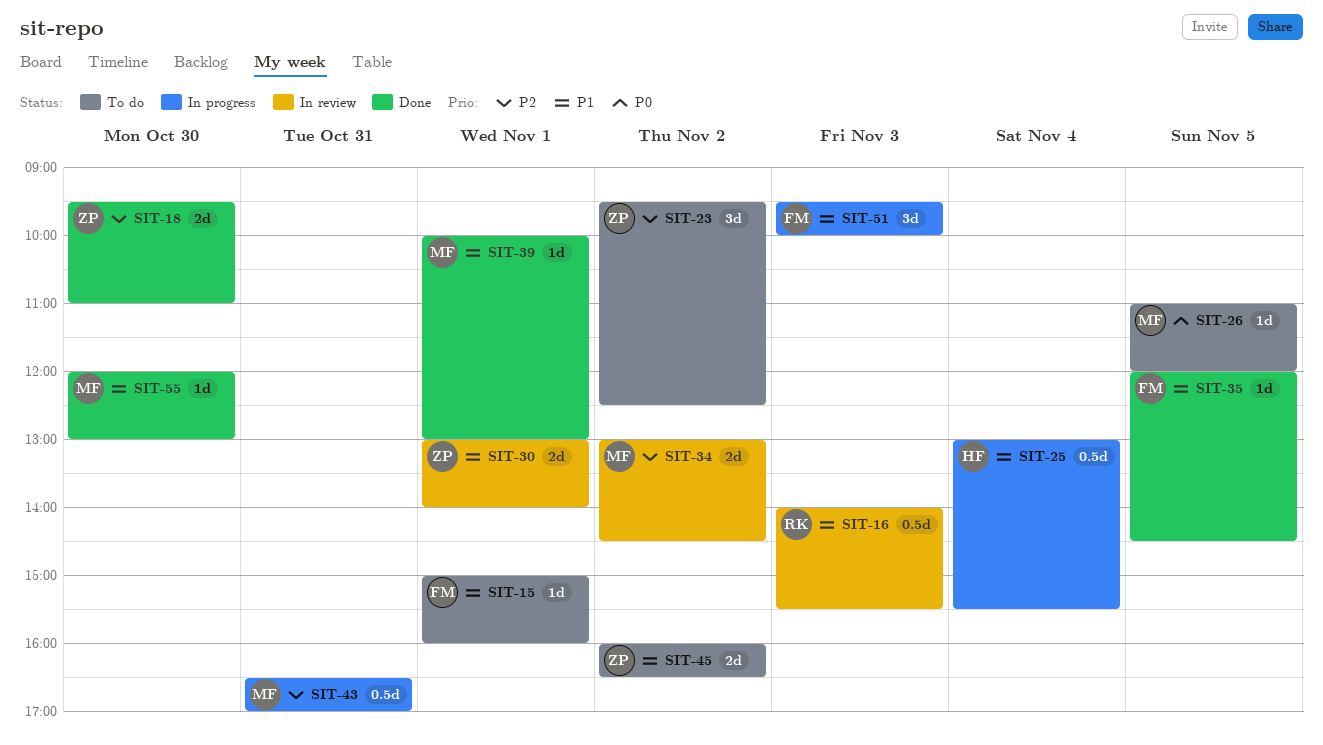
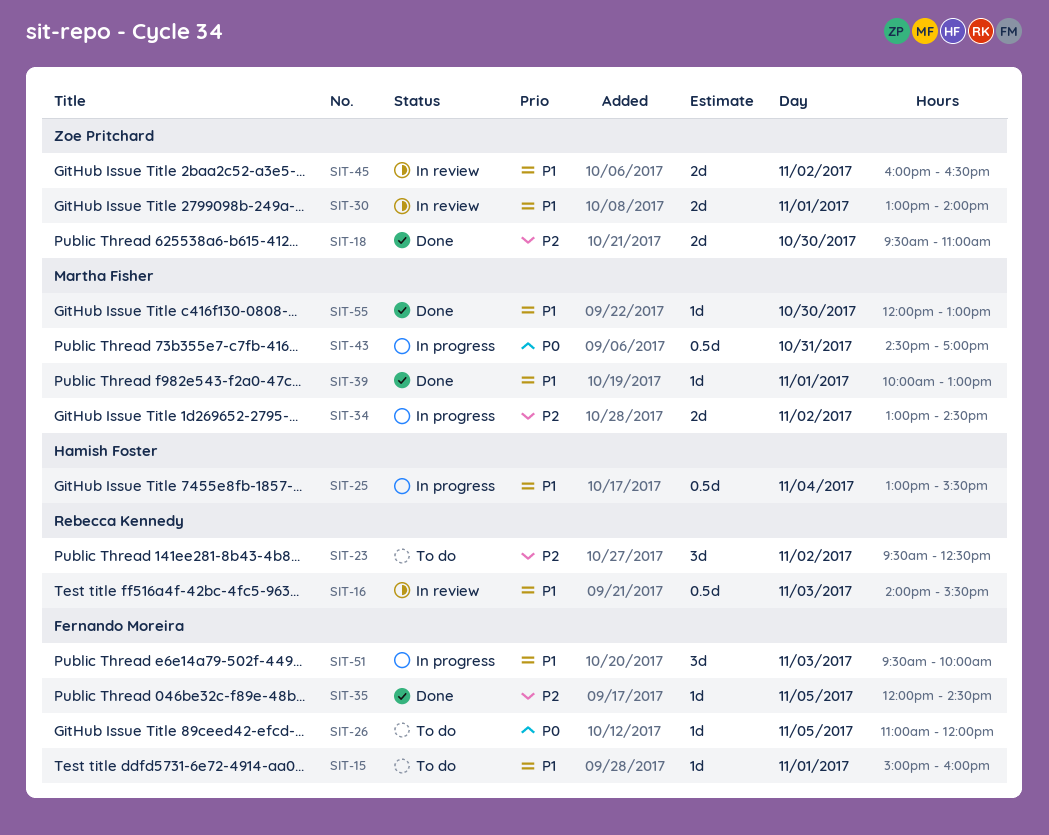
SIT-23, owner: Zoe Pritchard -> Rebecca Kennedy
SIT-26, owner: Martha Fisher -> Fernando Moreira
SIT-34, status: In review -> In progress
SIT-35, priority: P1 -> P2
SIT-43, priority: P2 -> P0
SIT-43, begins: 16:30 -> 14:30
SIT-45, status: To do -> In review

